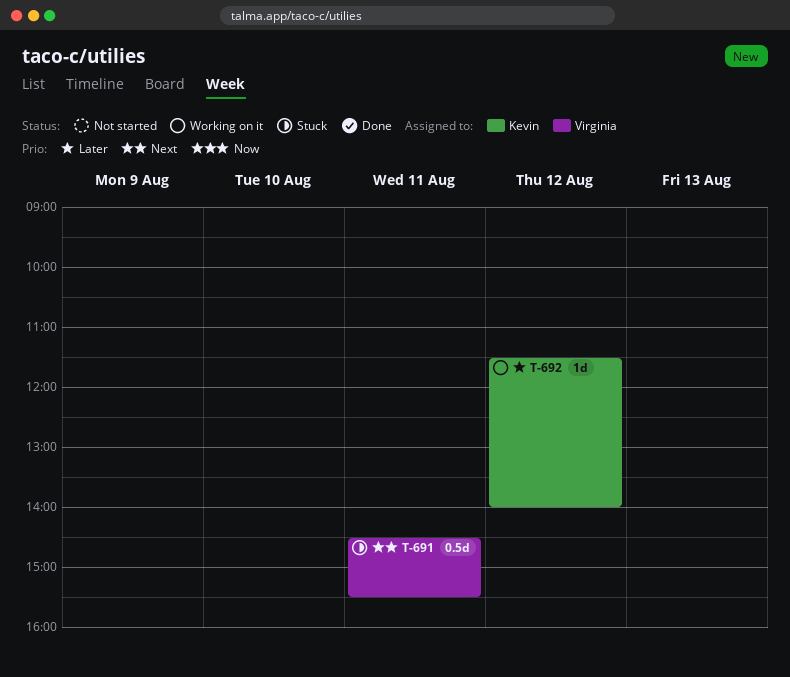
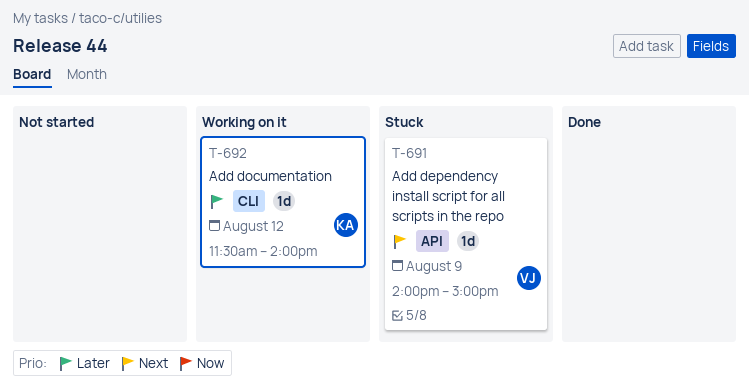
T-691, estimate: 0.5d -> 1d
T-691, day: Aug 11 -> Aug 9
T-691, begins: 14:30 -> 14:00
T-691, ends: 15:30 -> 15:00

